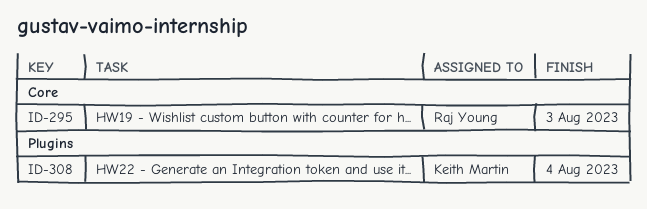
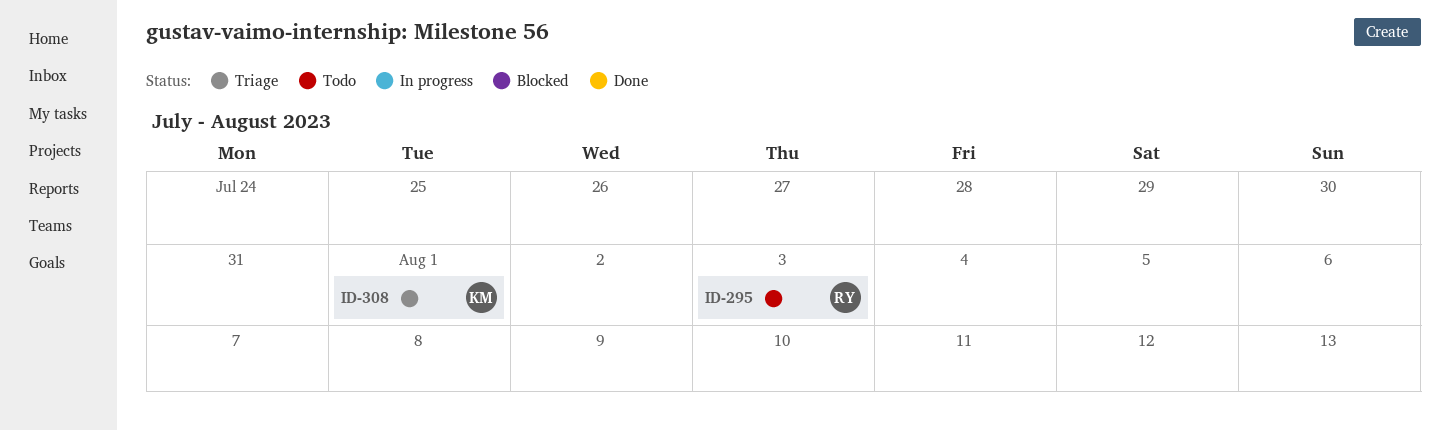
ID-308, due: Aug 4 -> Aug 1

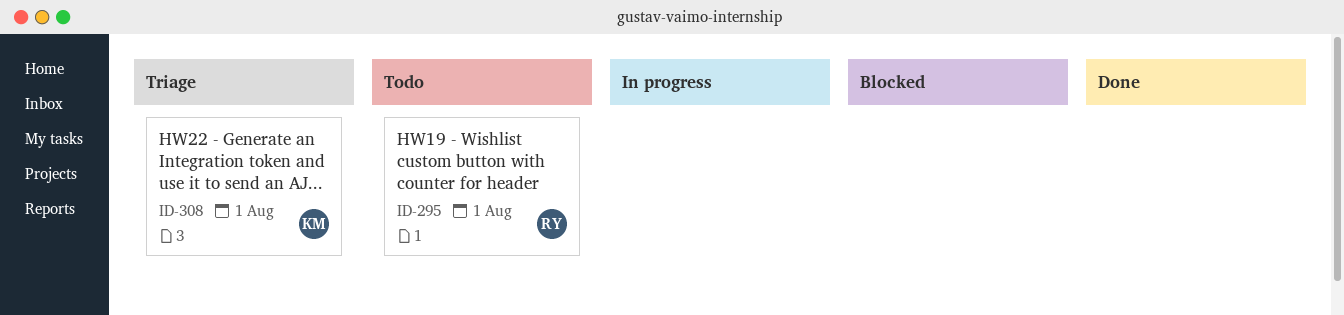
ID-295, due: Aug 3 -> Aug 1

